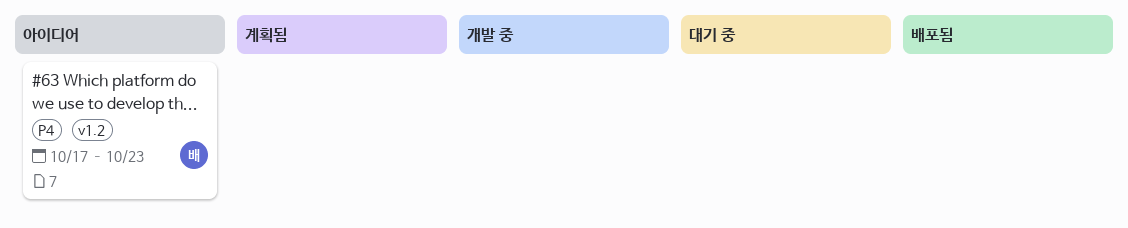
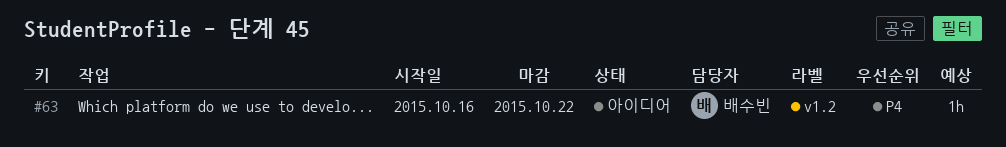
#63, start: Oct 17 -> Oct 16
#63, due: Oct 23 -> Oct 22

